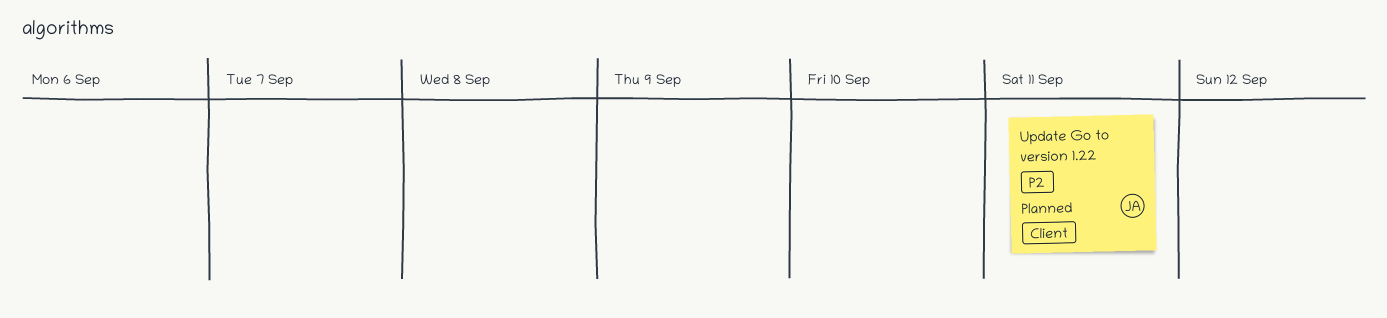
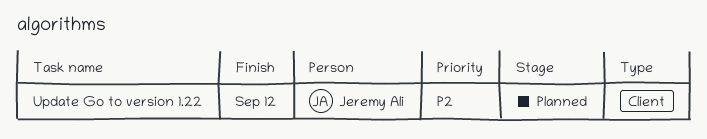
Update Go to version 1.22, due: Sep 11 -> Sep 12

